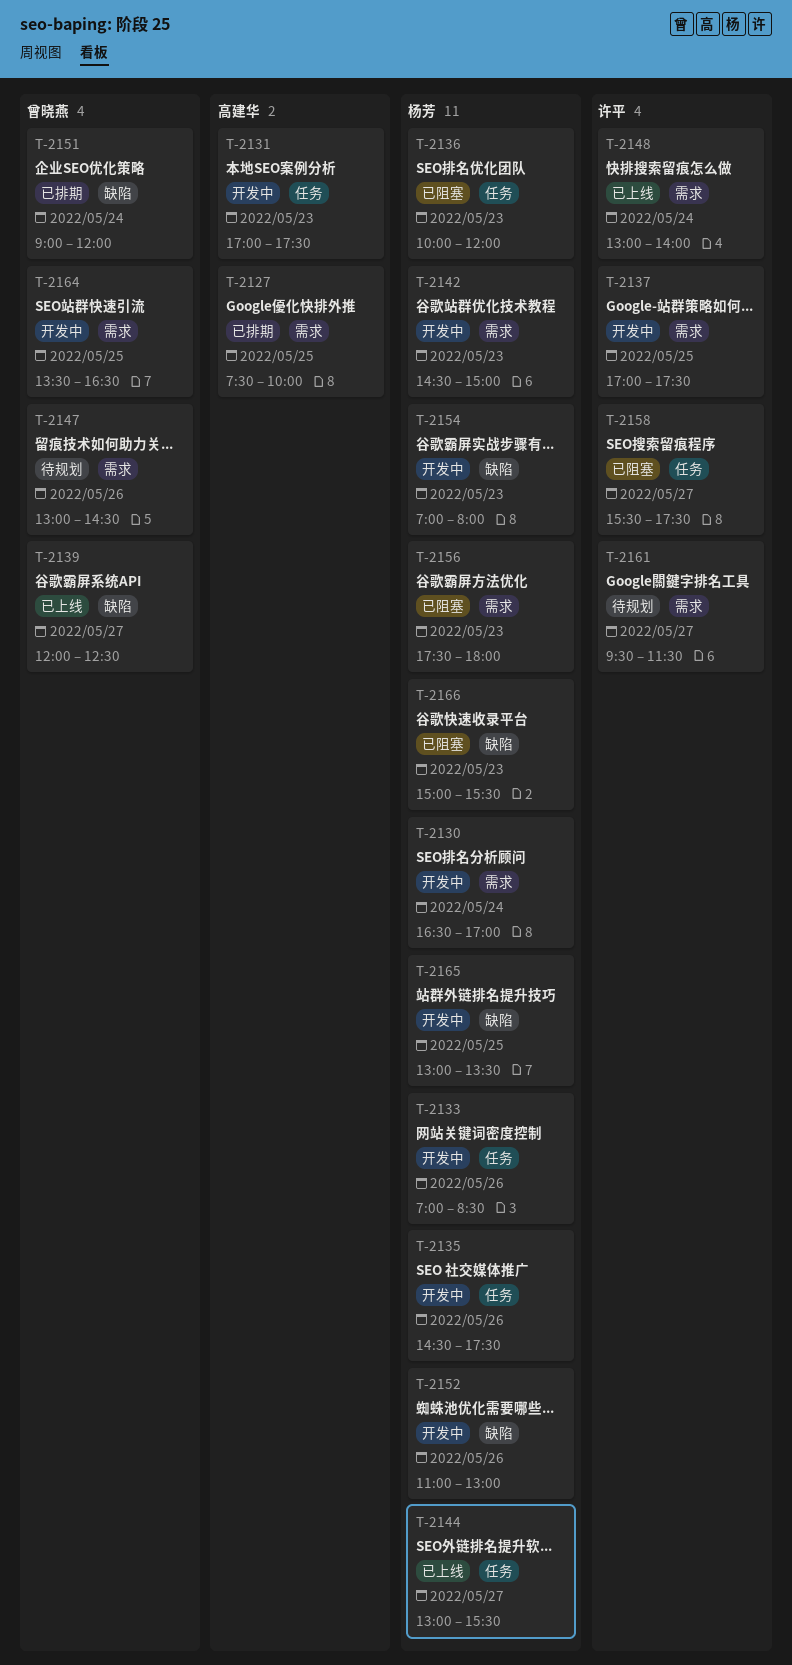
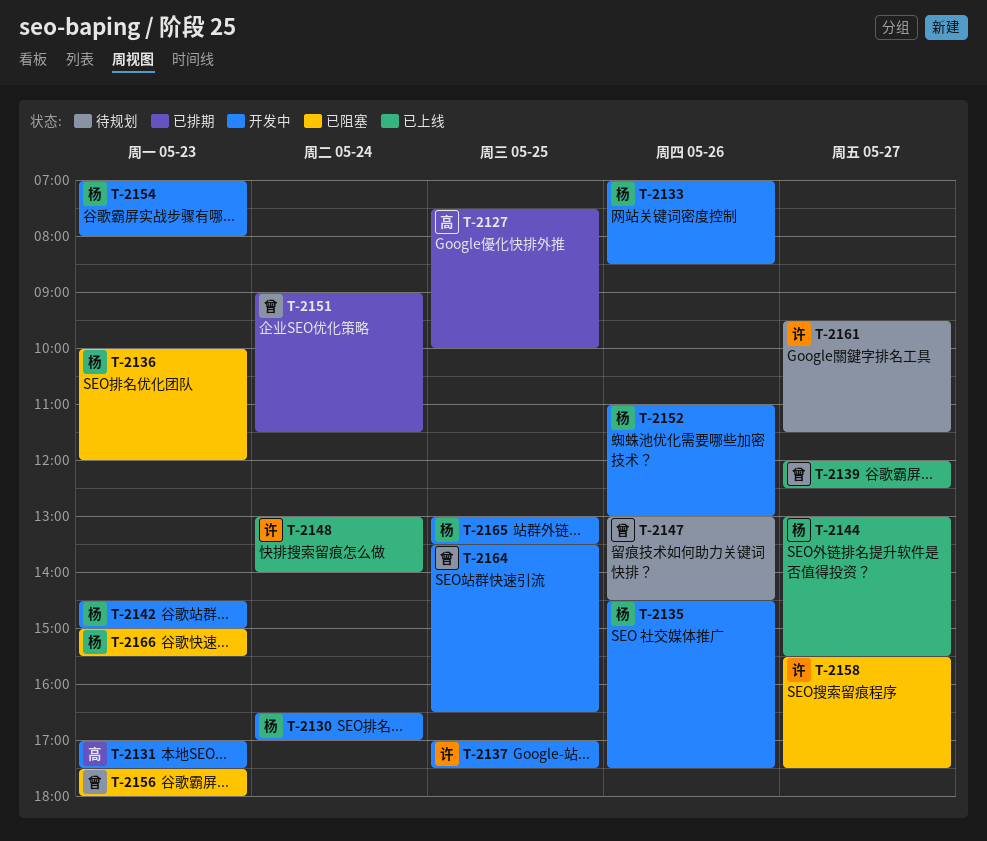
T-2151, ends: 12:00 -> 11:30
T-2156, owner: 杨芳 -> 曾晓燕

